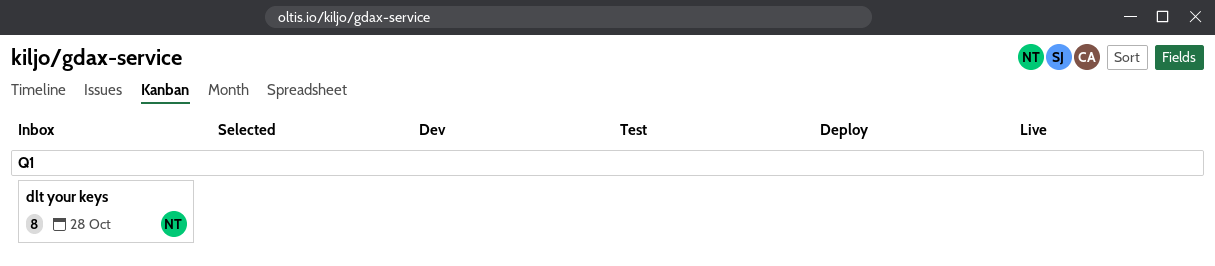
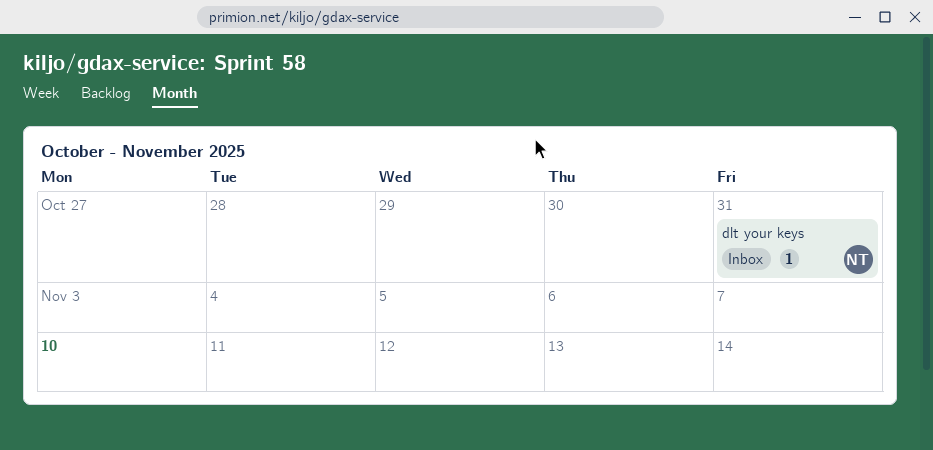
dlt your keys, estimate: 8 -> 1
dlt your keys, due: Oct 28 -> Oct 31

